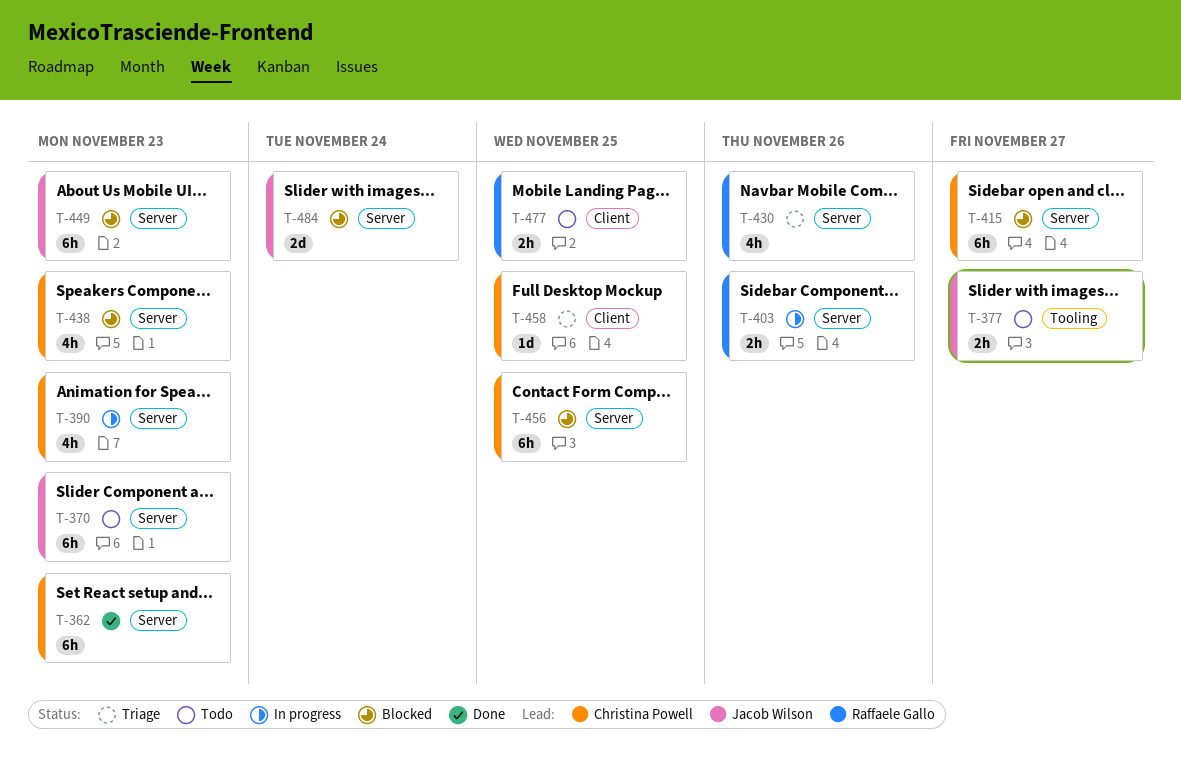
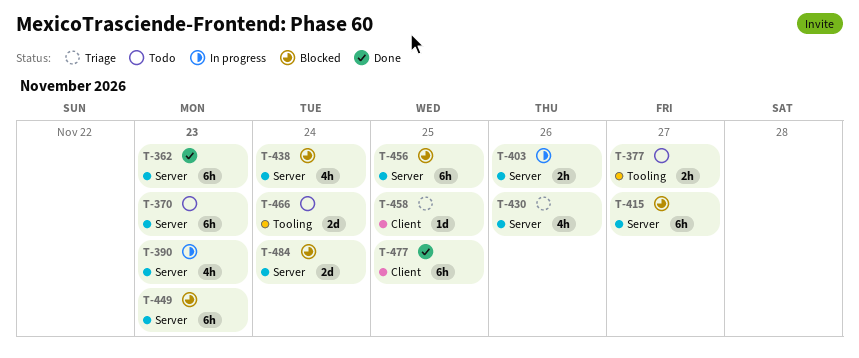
T-438, due: Nov 23 -> Nov 24
T-466: none -> present
T-477, status: Todo -> Done
T-477, estimate: 2h -> 6h

